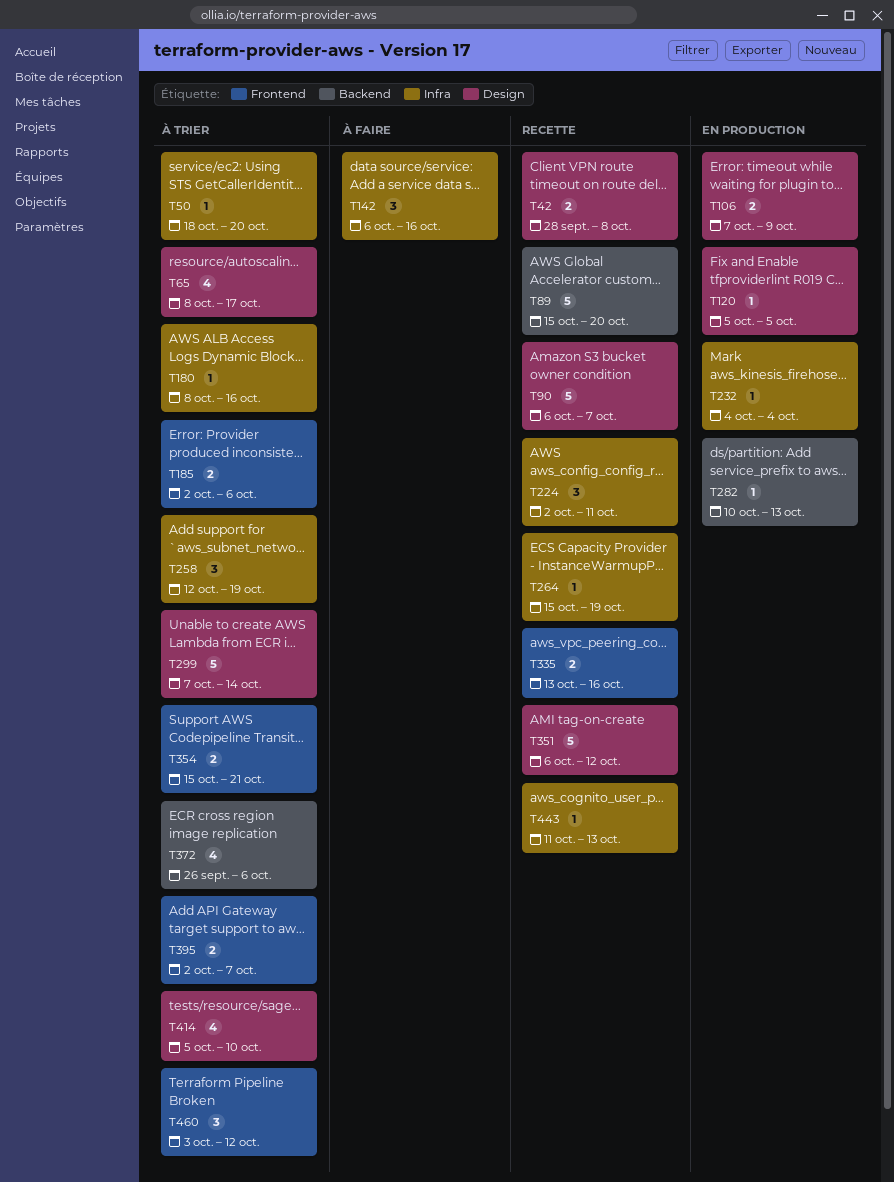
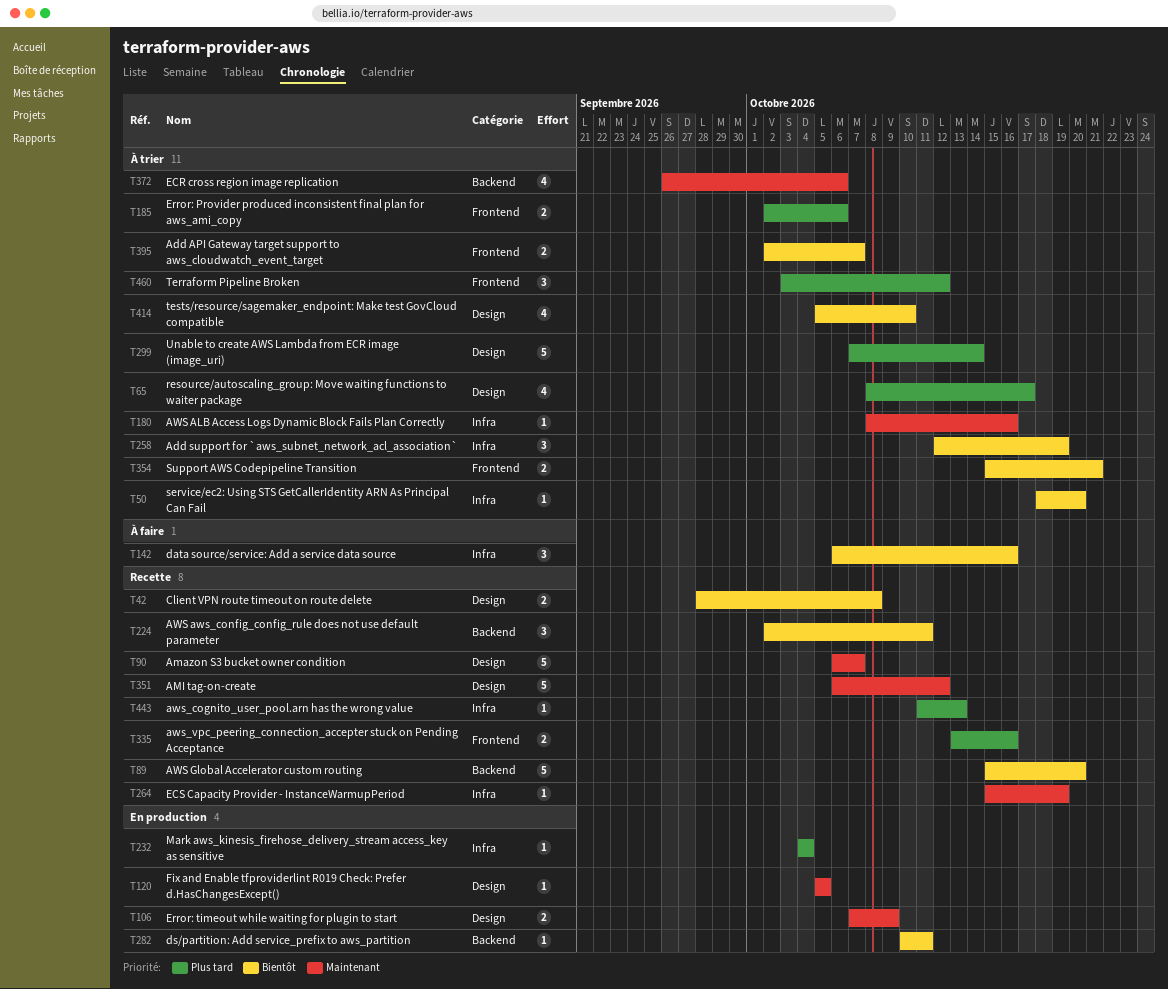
T224, label: Infra -> Backend
T282, due: Oct 13 -> Oct 11

